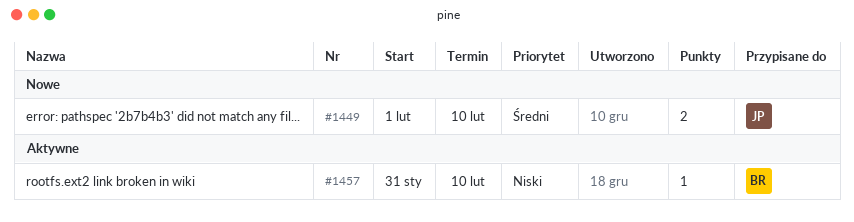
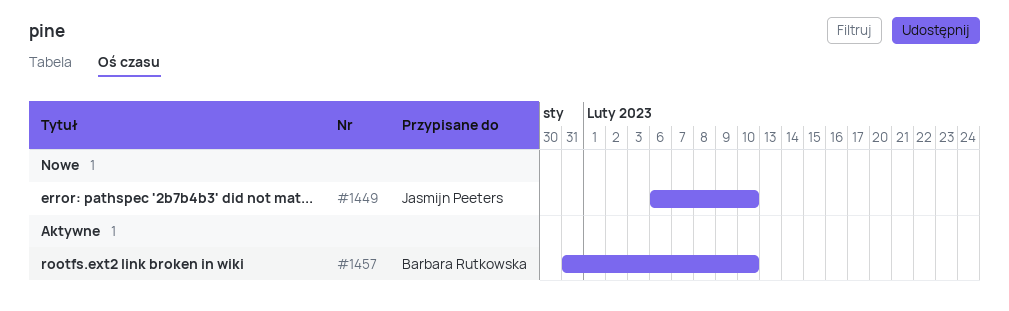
#1449, start: Feb 1 -> Feb 6

